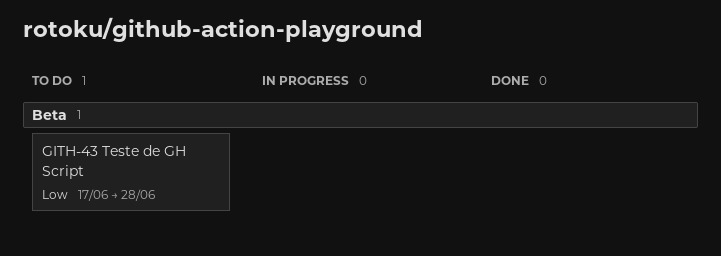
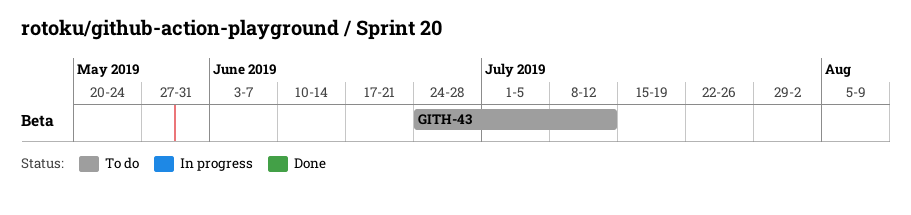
GITH-43, start: Jun 17 -> Jun 24
GITH-43, due: Jun 28 -> Jul 12

